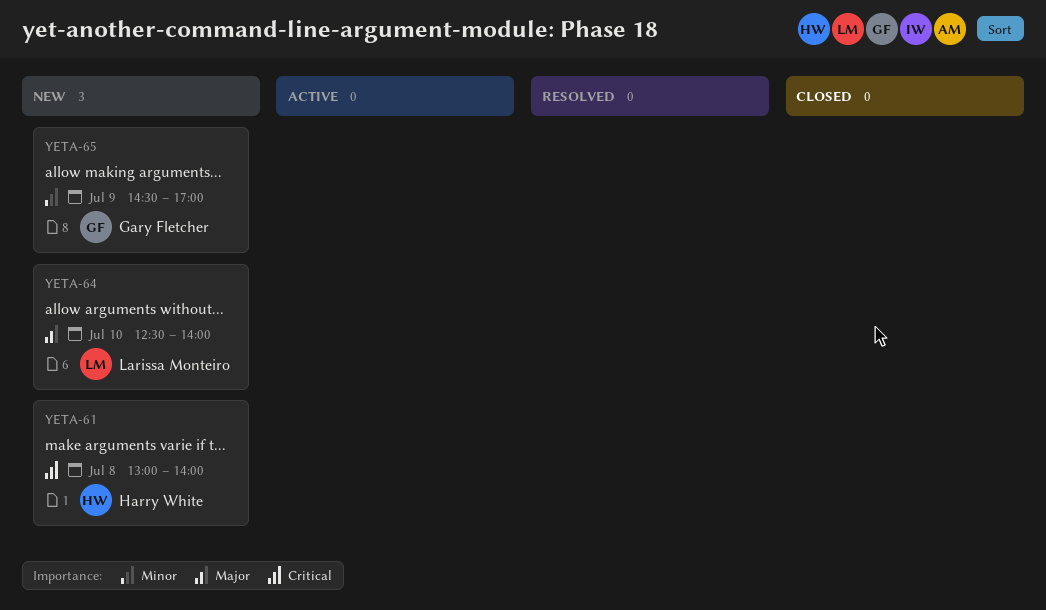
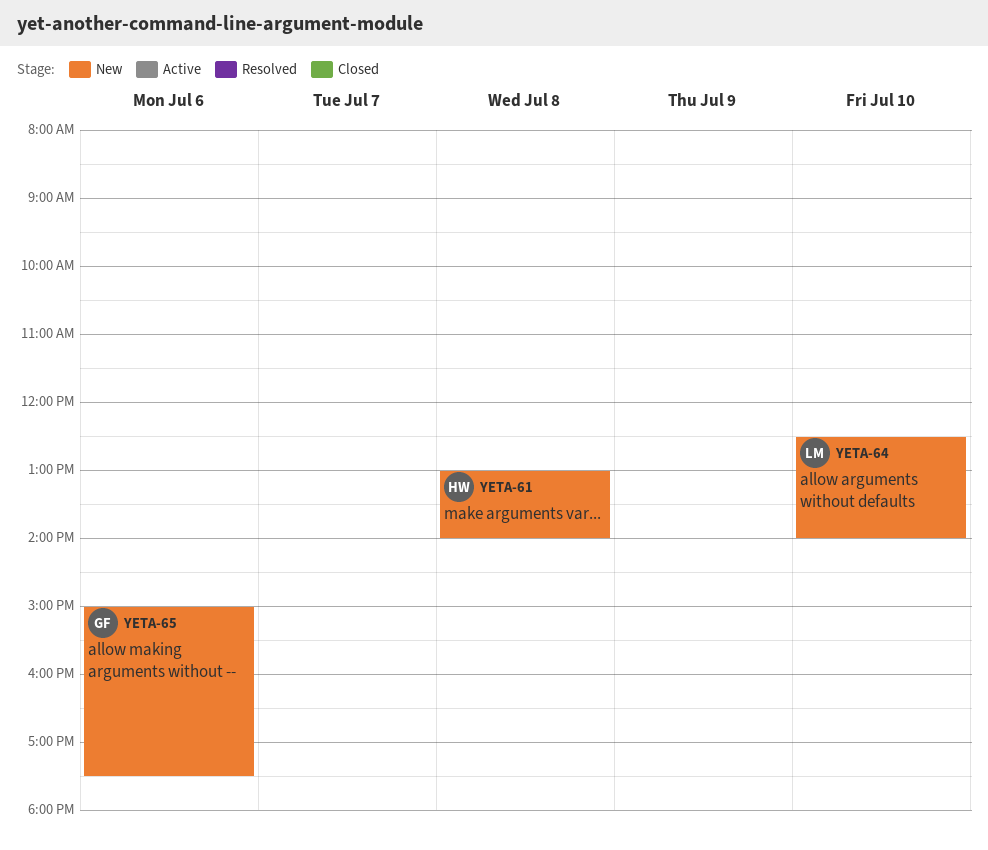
YETA-65, day: Jul 9 -> Jul 6
YETA-65, begins: 14:30 -> 15:00
YETA-65, ends: 17:00 -> 17:30

